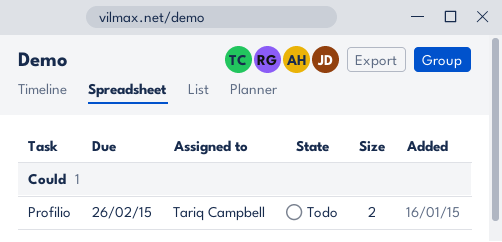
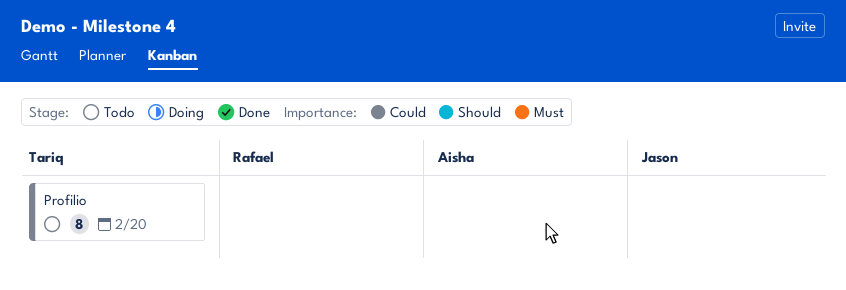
Profilio, estimate: 2 -> 8
Profilio, due: Feb 26 -> Feb 20

